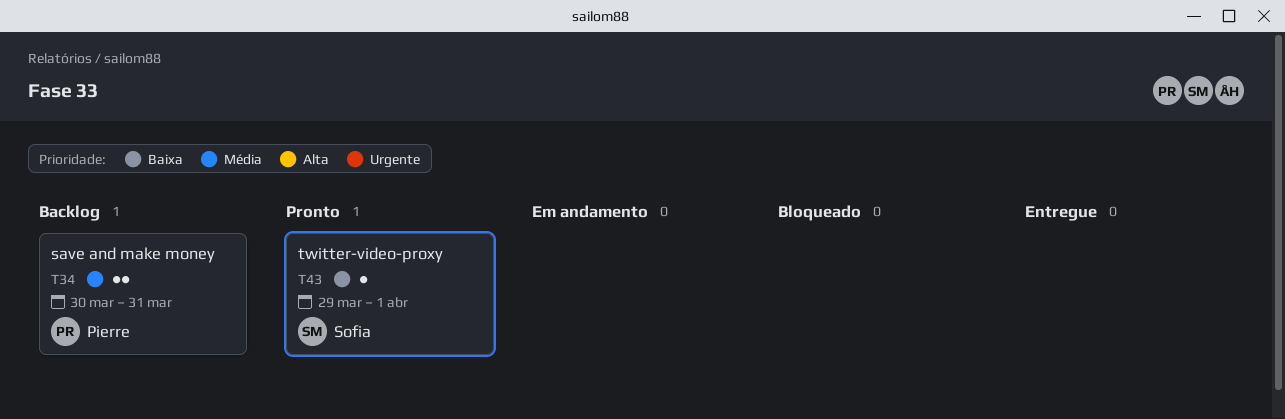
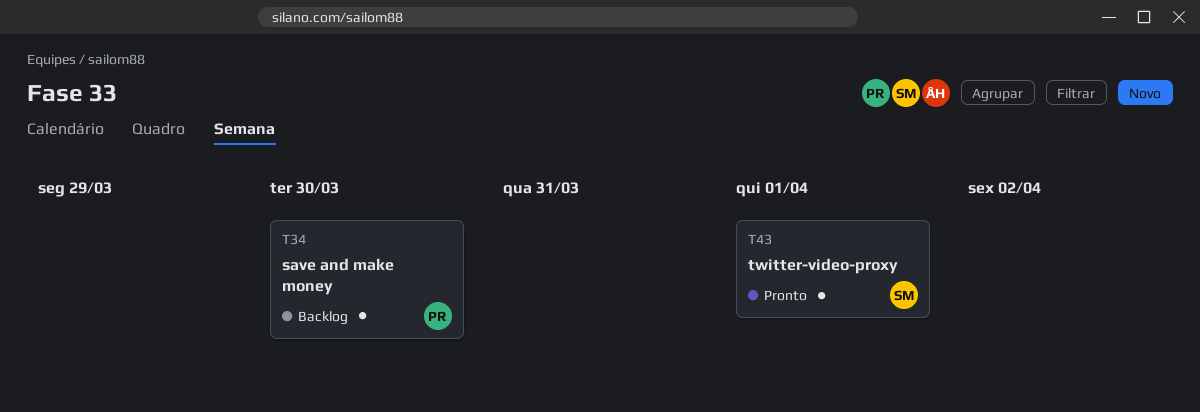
T34, estimate: 2 -> 1
T34, due: Mar 31 -> Mar 30

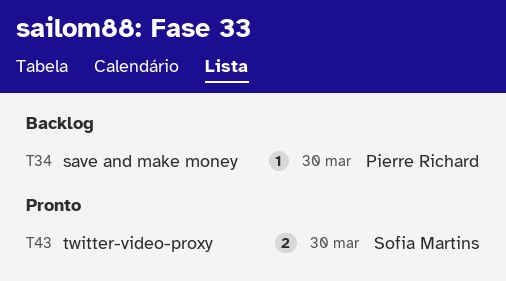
T43, estimate: 1 -> 2
T43, due: Apr 1 -> Mar 30

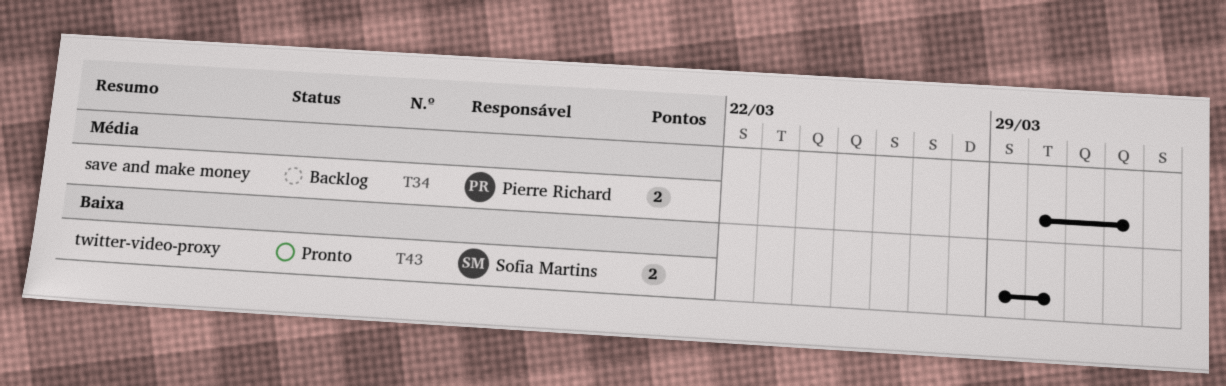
T34, estimate: 1 -> 2
T34, due: Mar 30 -> Apr 1

